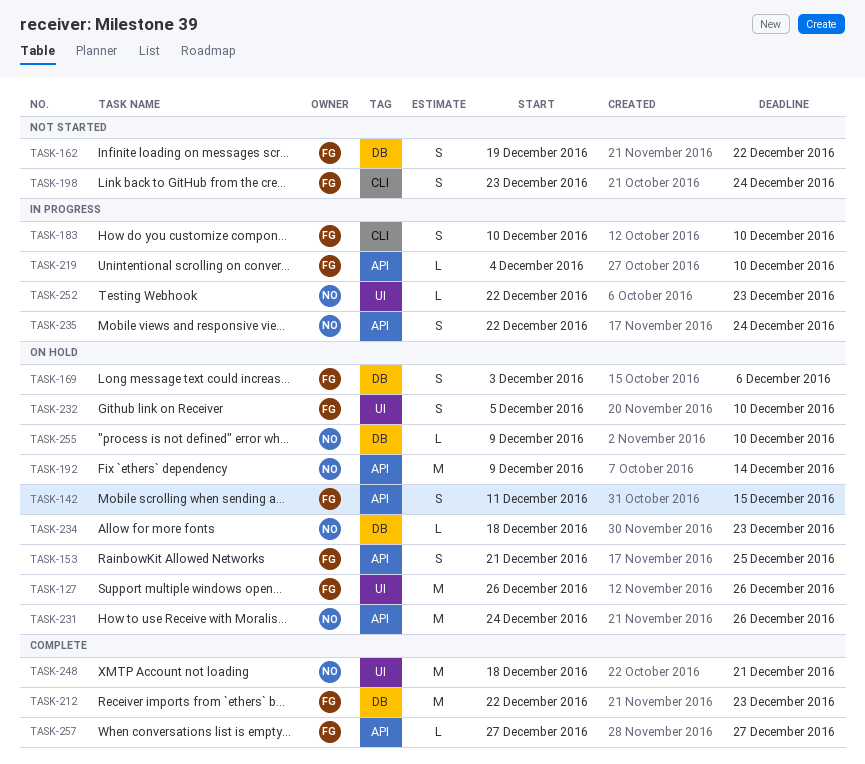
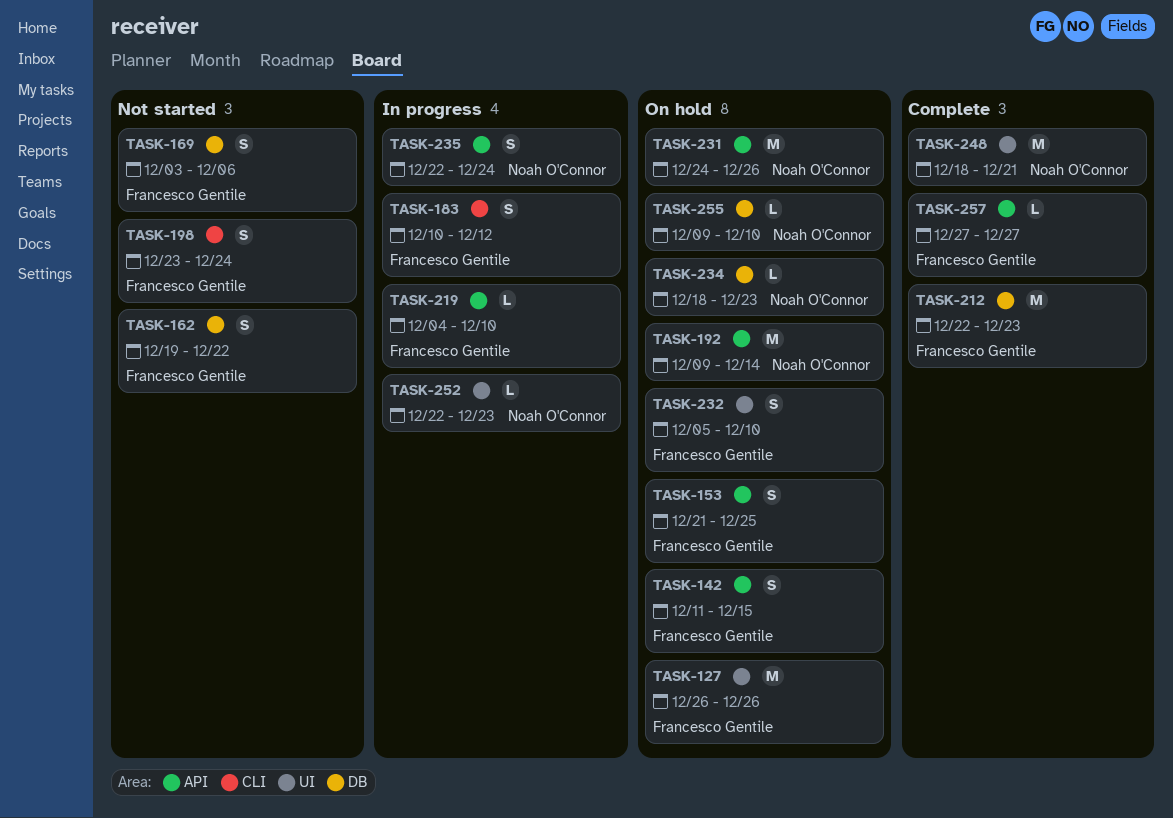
TASK-169, status: On hold -> Not started
TASK-183, due: Dec 10 -> Dec 12

